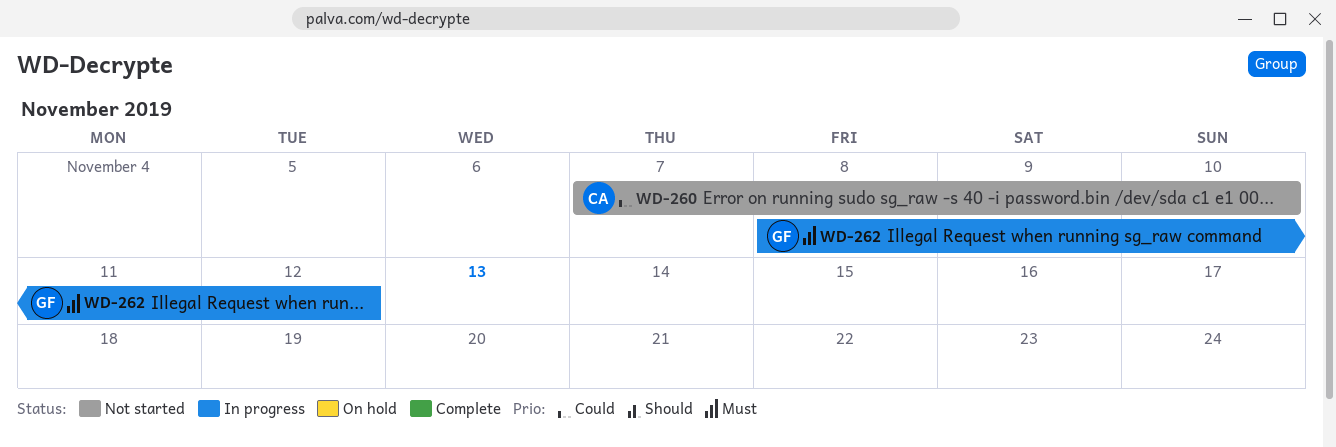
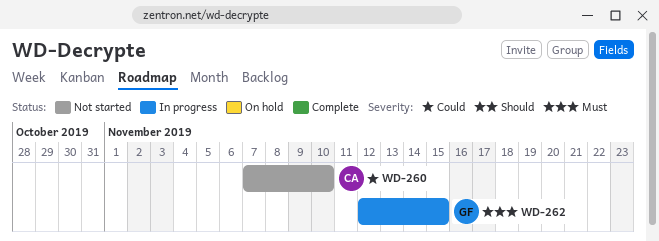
WD-262, start: Nov 8 -> Nov 12
WD-262, due: Nov 12 -> Nov 15

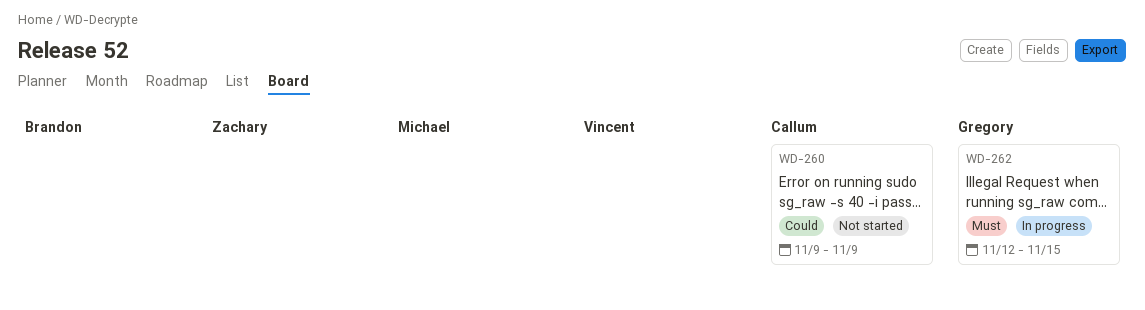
WD-260, start: Nov 7 -> Nov 9
WD-260, due: Nov 10 -> Nov 9

